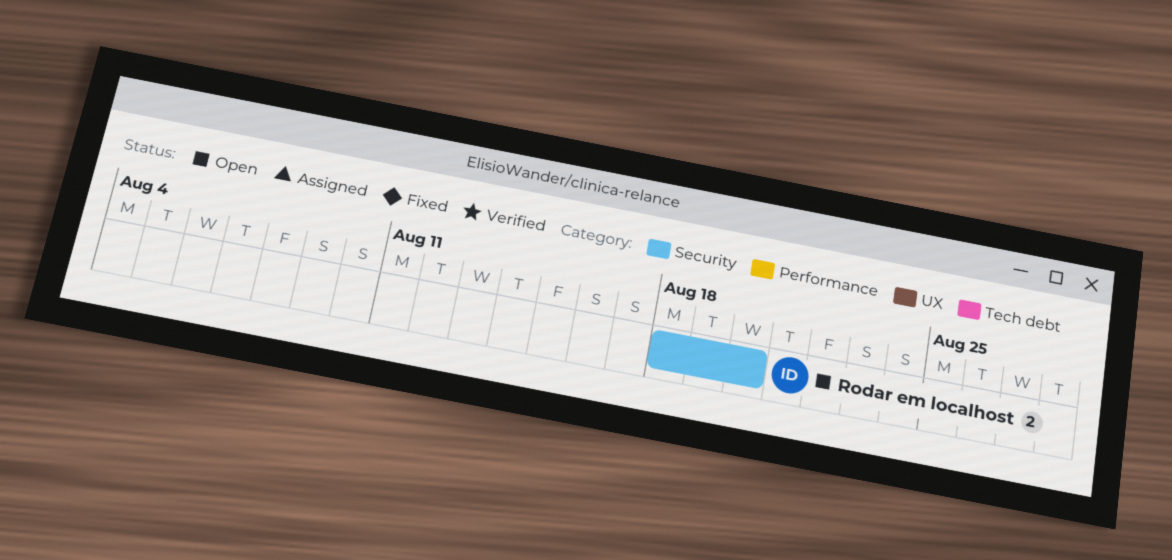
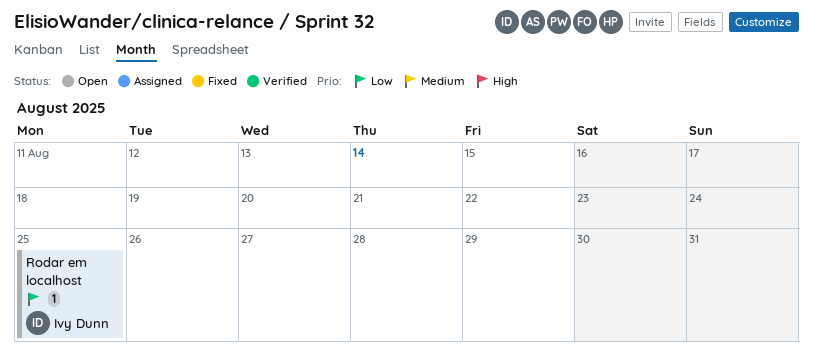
Rodar em localhost, estimate: 2 -> 1
Rodar em localhost, due: Aug 20 -> Aug 25

